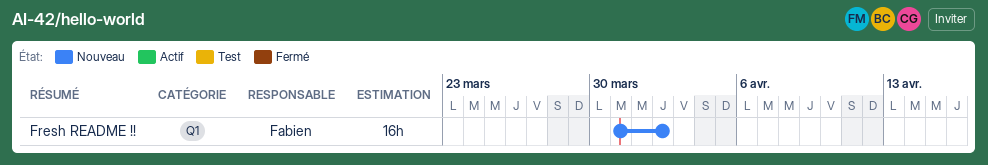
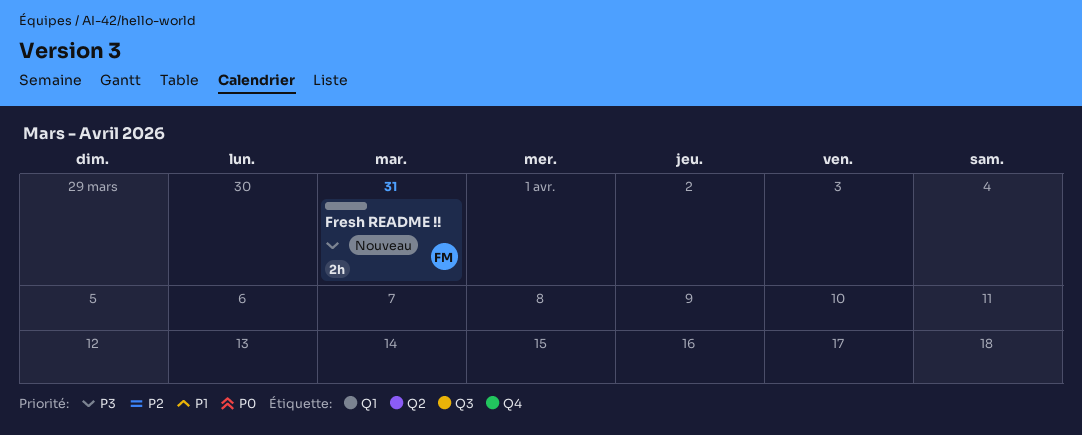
Fresh README !!, estimate: 16h -> 2h
Fresh README !!, due: Apr 2 -> Mar 31

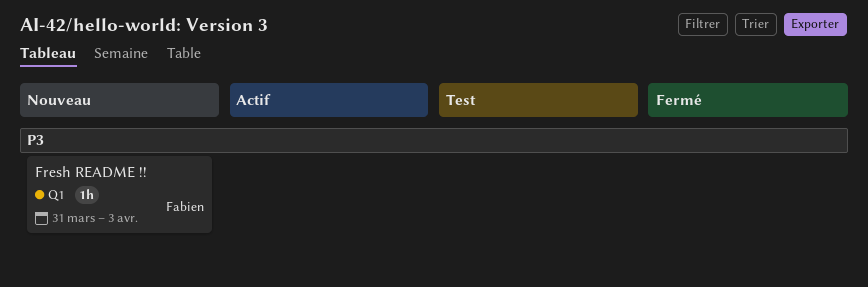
Fresh README !!, estimate: 2h -> 1h
Fresh README !!, due: Mar 31 -> Apr 3

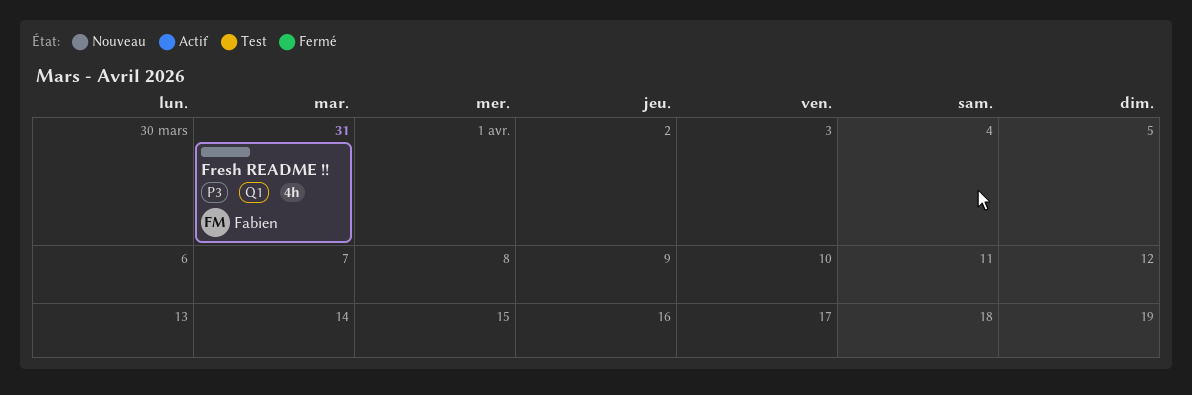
Fresh README !!, estimate: 1h -> 4h
Fresh README !!, due: Apr 3 -> Mar 31

